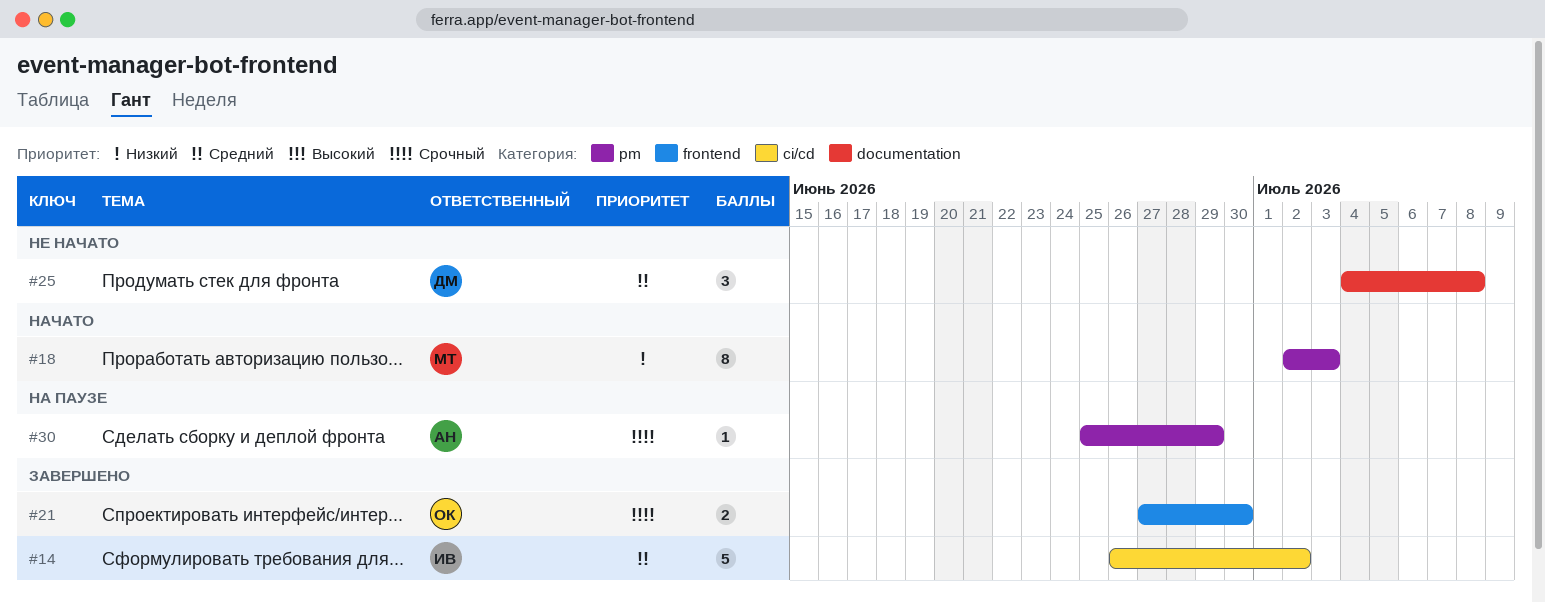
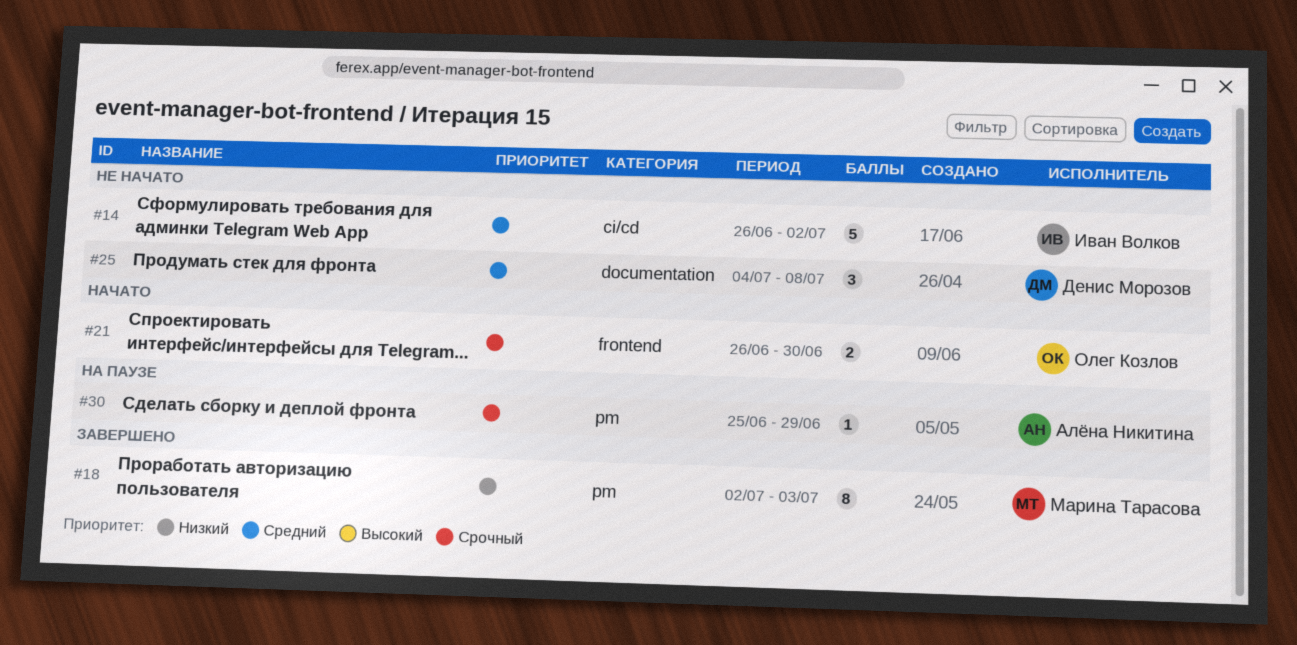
#14, status: Завершено -> Не начато
#18, status: Начато -> Завершено
#21, status: Завершено -> Начато
#21, start: Jun 27 -> Jun 26

